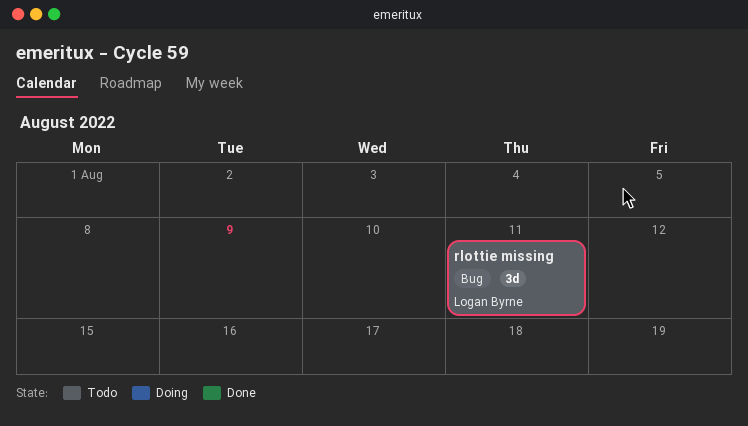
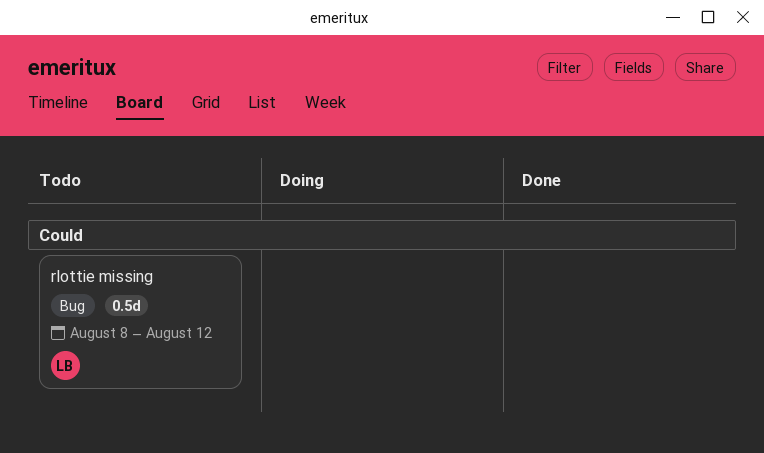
rlottie missing, estimate: 3d -> 0.5d
rlottie missing, due: Aug 11 -> Aug 12

